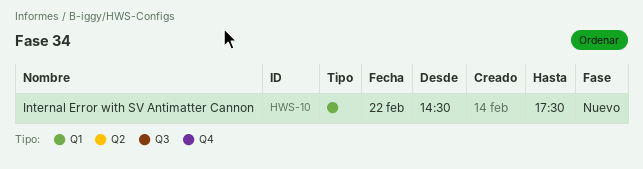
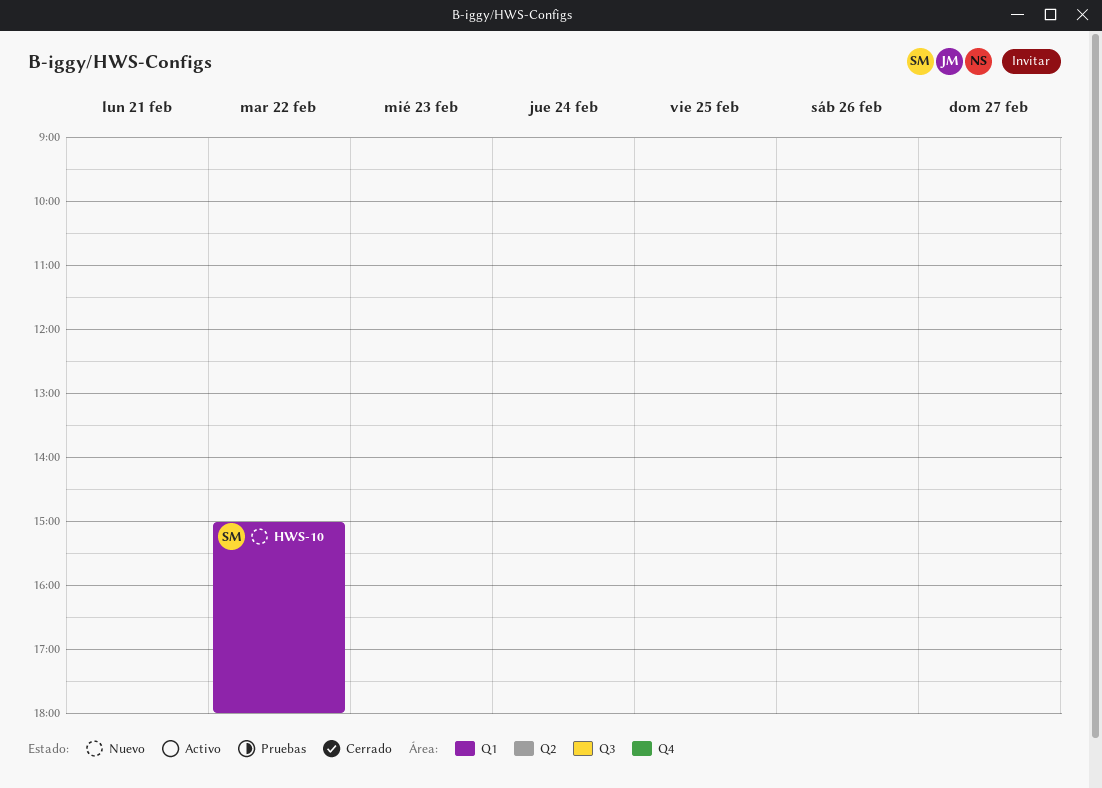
HWS-10, begins: 14:30 -> 15:00
HWS-10, ends: 17:30 -> 18:00

